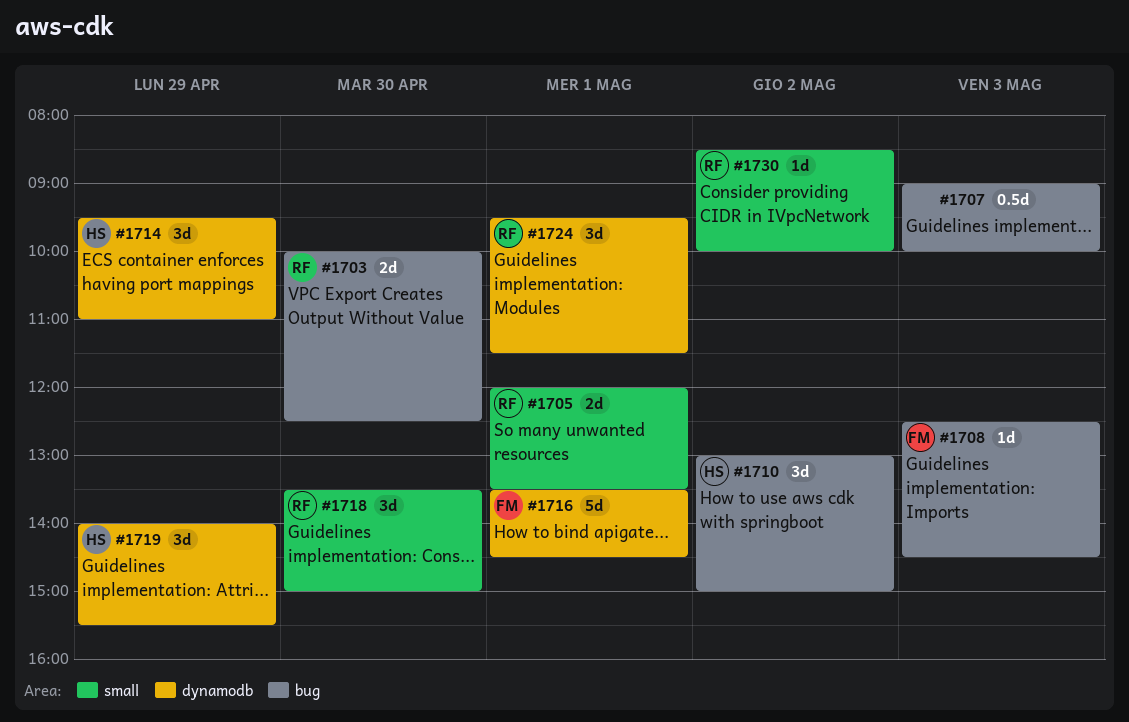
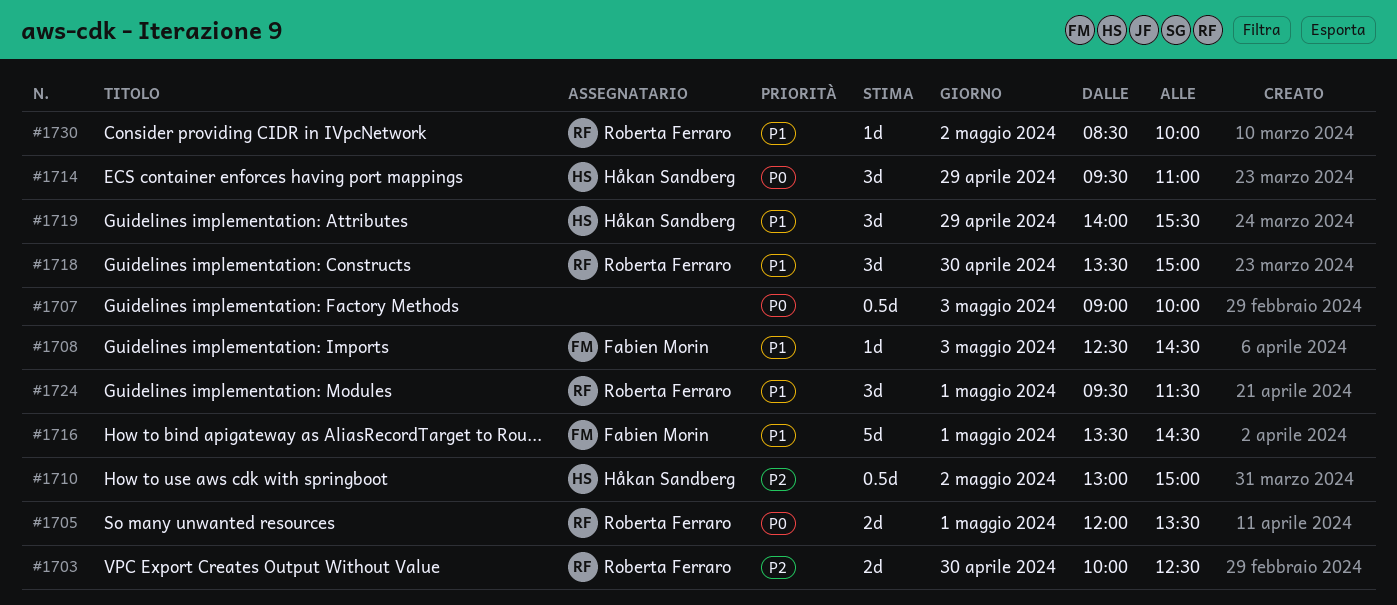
#1710, estimate: 3d -> 0.5d

